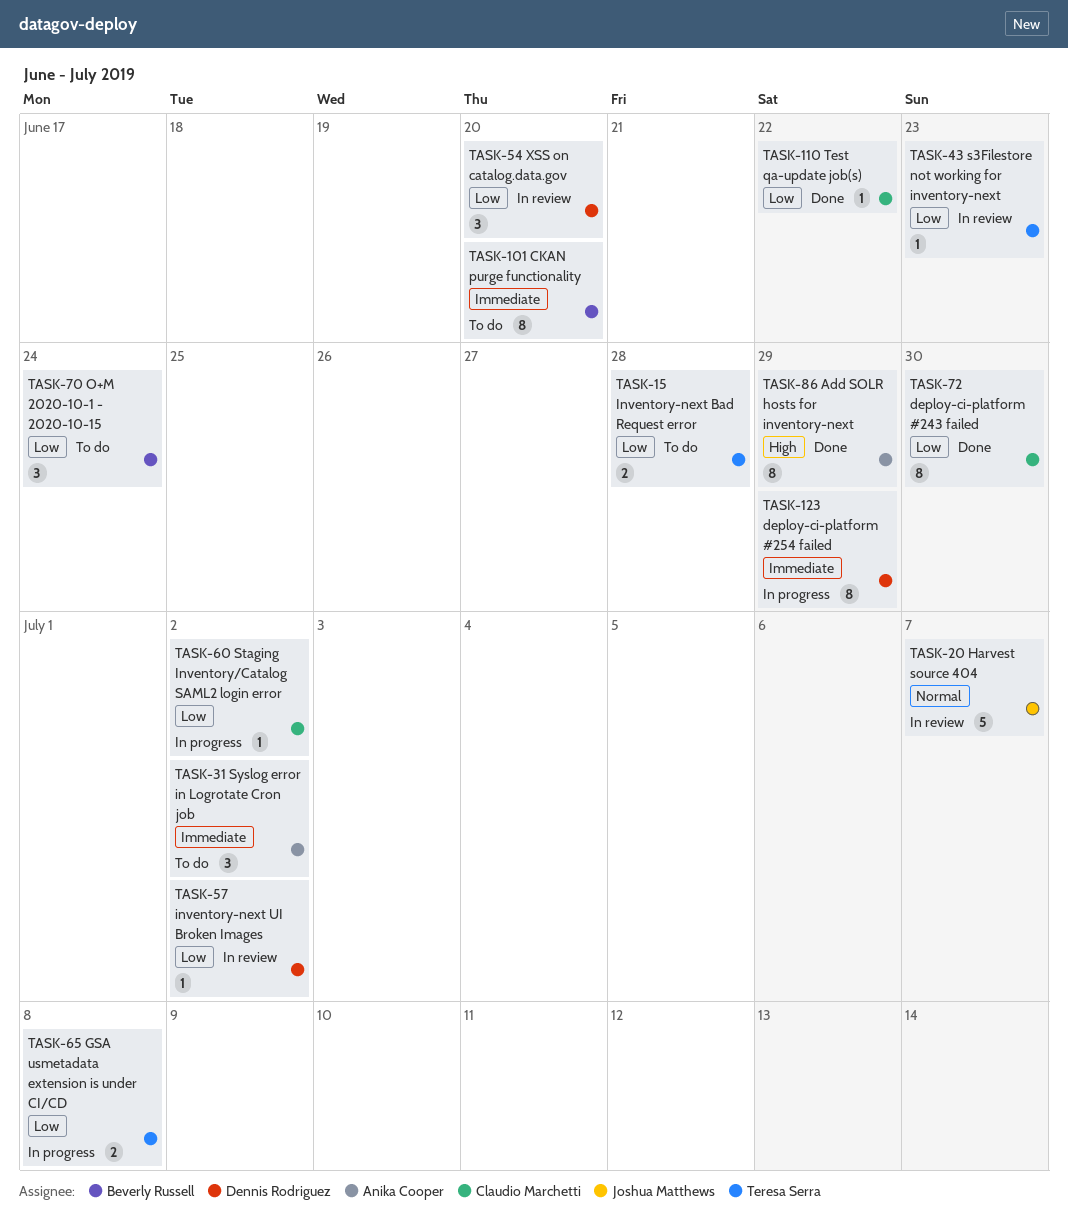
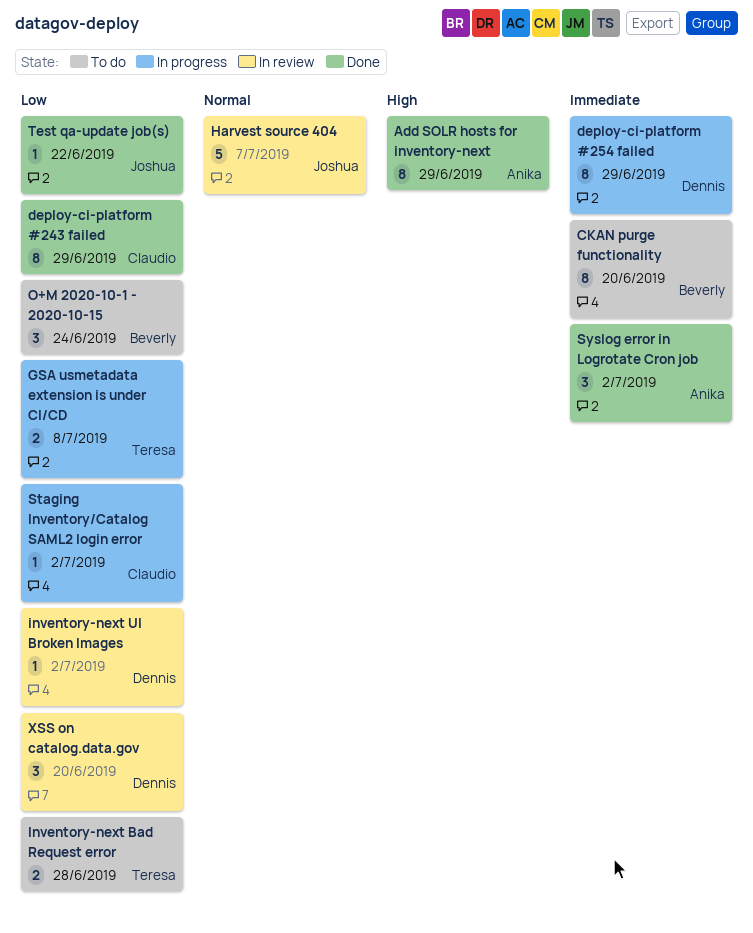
deploy-ci-platform #243 failed, due: Jun 30 -> Jun 29
s3Filestore not working for inventory-next: present -> none
Syslog error in Logrotate Cron job, status: To do -> Done
Test qa-update job(s), owner: Claudio Marchetti -> Joshua Matthews

